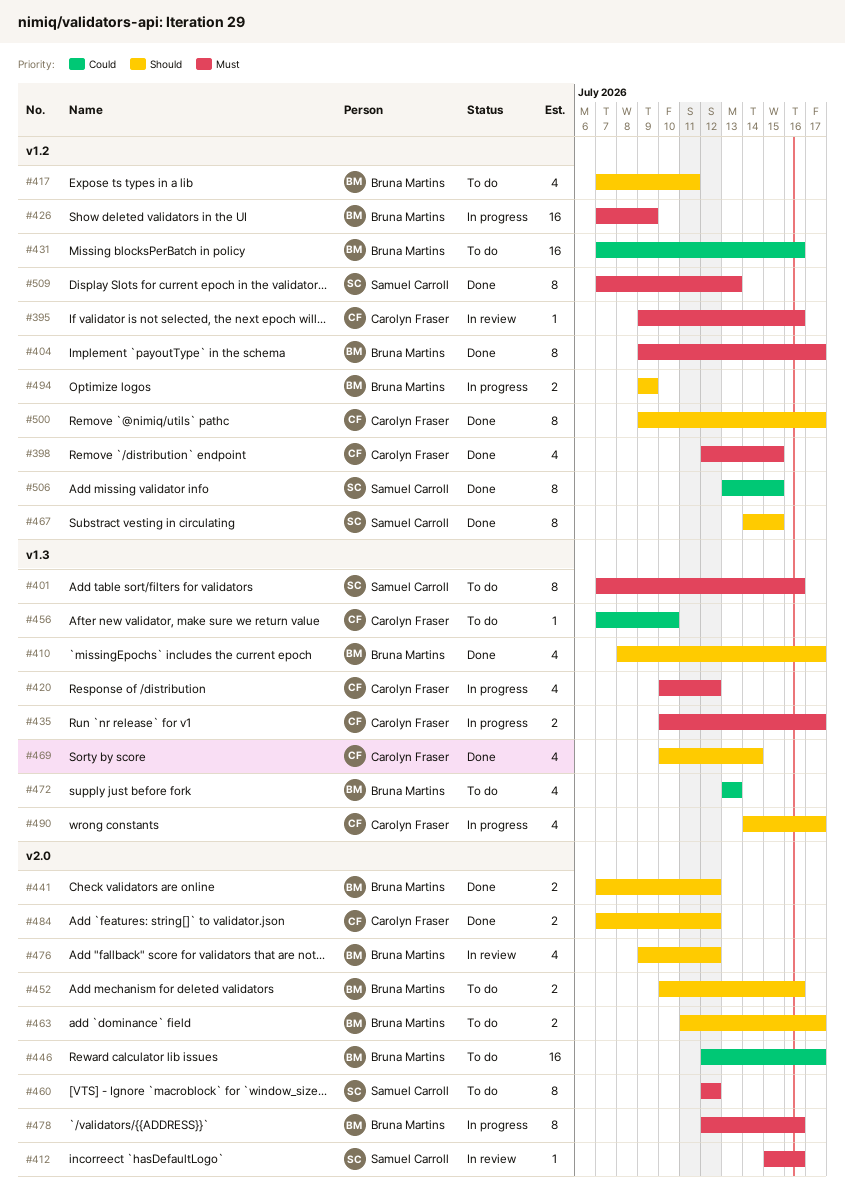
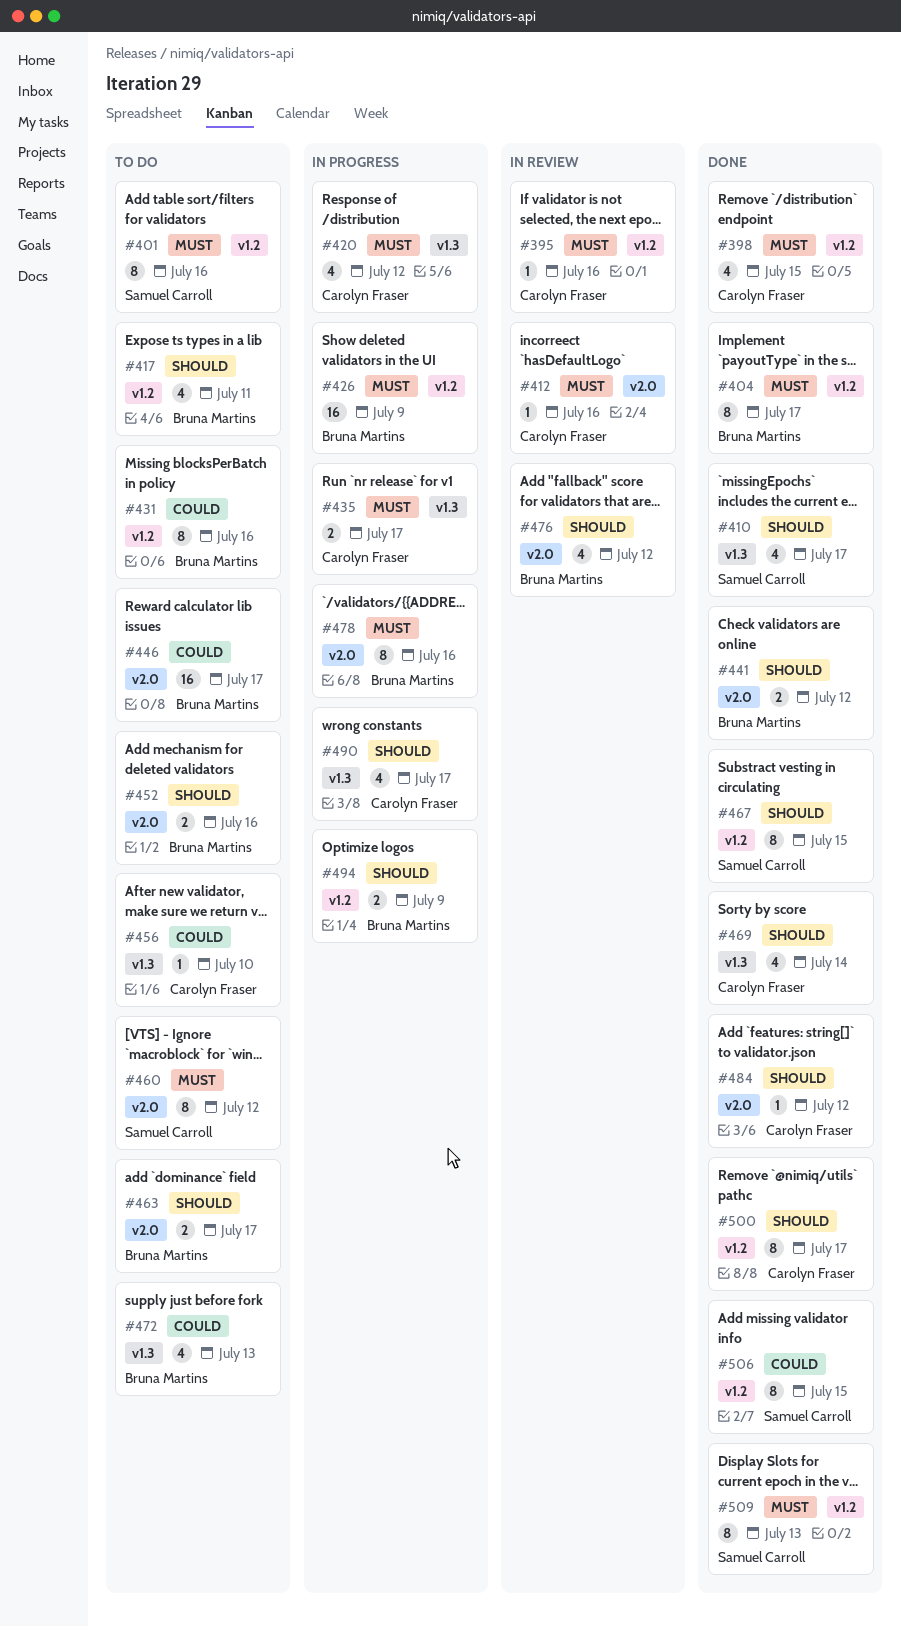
#401, label: v1.3 -> v1.2
#410, owner: Bruna Martins -> Samuel Carroll
#412, owner: Samuel Carroll -> Carolyn Fraser
#431, estimate: 16 -> 8
#484, estimate: 2 -> 1

